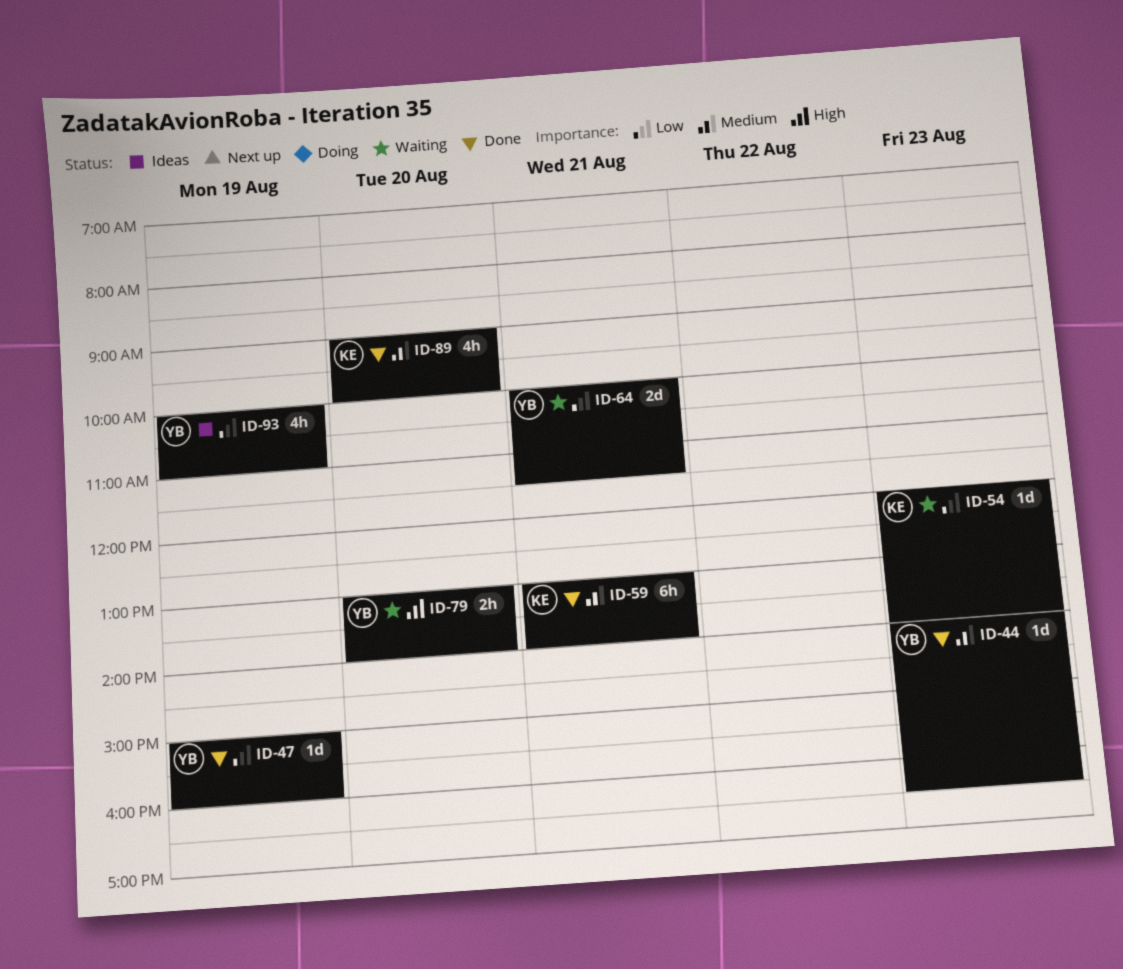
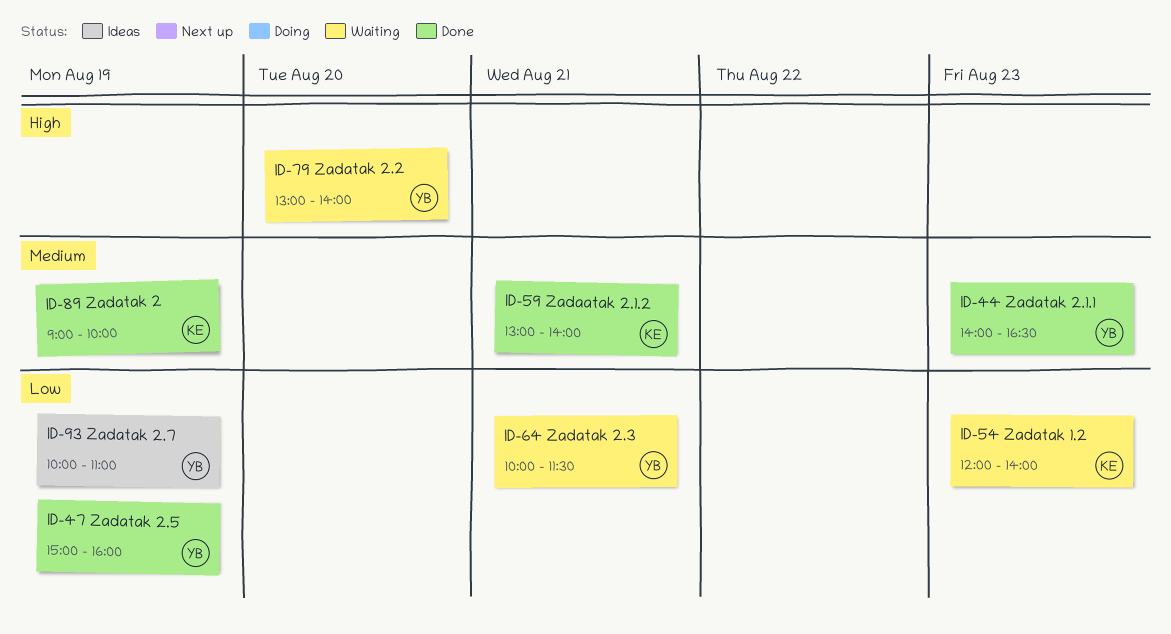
ID-89, day: Aug 20 -> Aug 19

